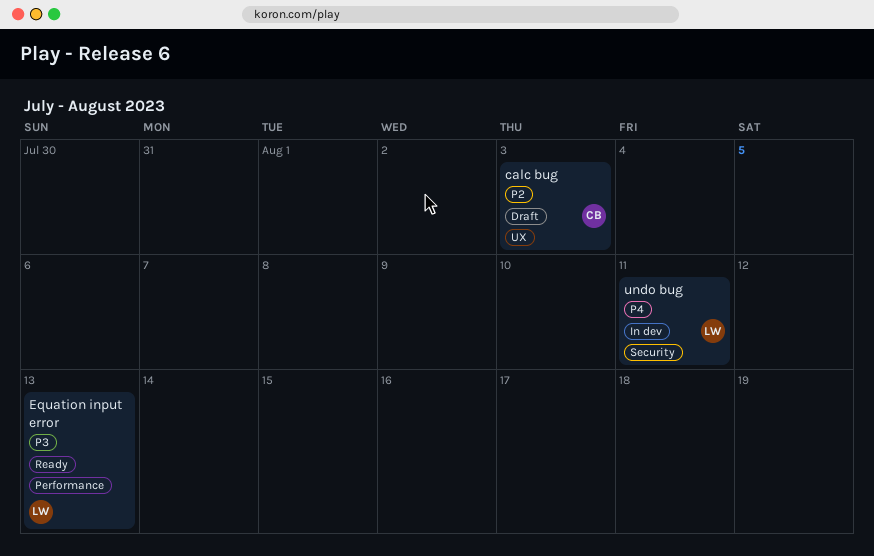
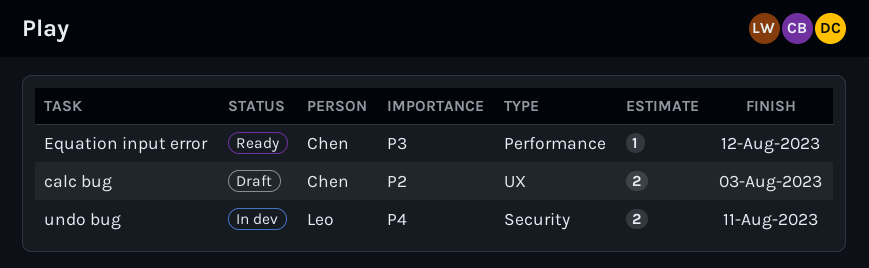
Equation input error, owner: Leo -> Chen
Equation input error, due: Aug 13 -> Aug 12

